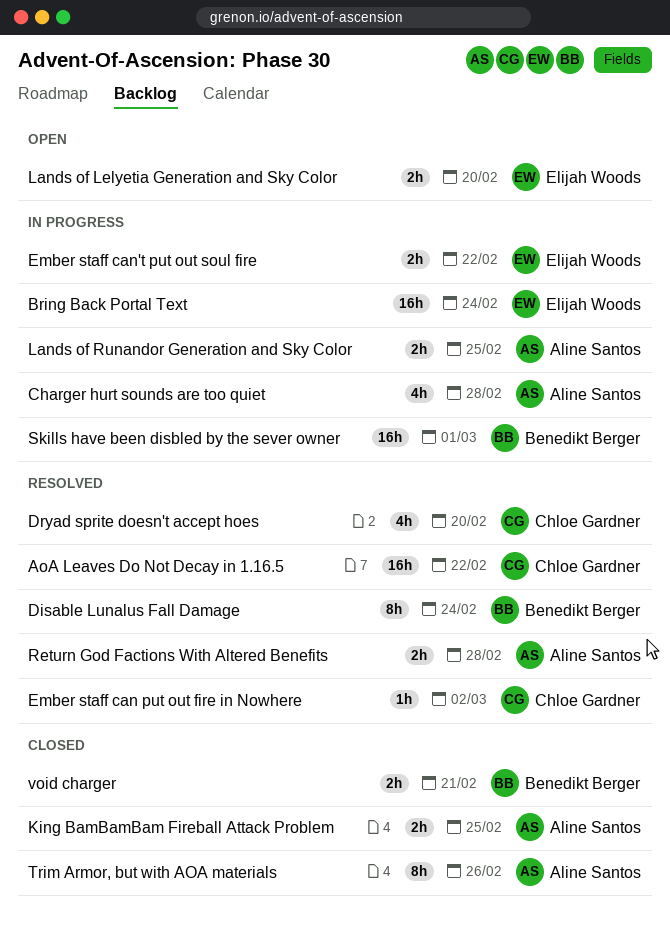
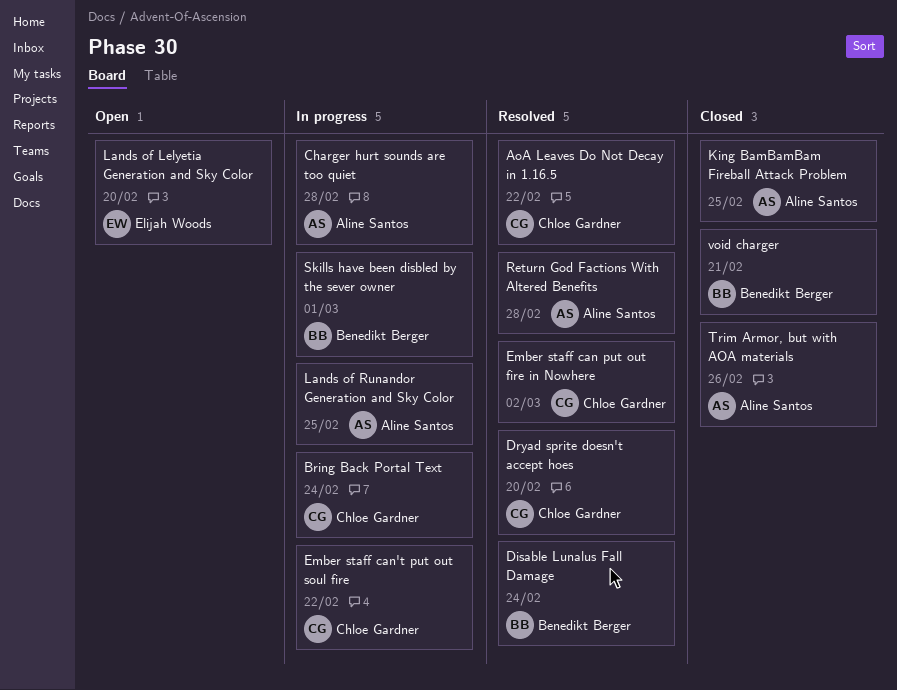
Bring Back Portal Text, owner: Elijah Woods -> Chloe Gardner
Ember staff can't put out soul fire, owner: Elijah Woods -> Chloe Gardner

